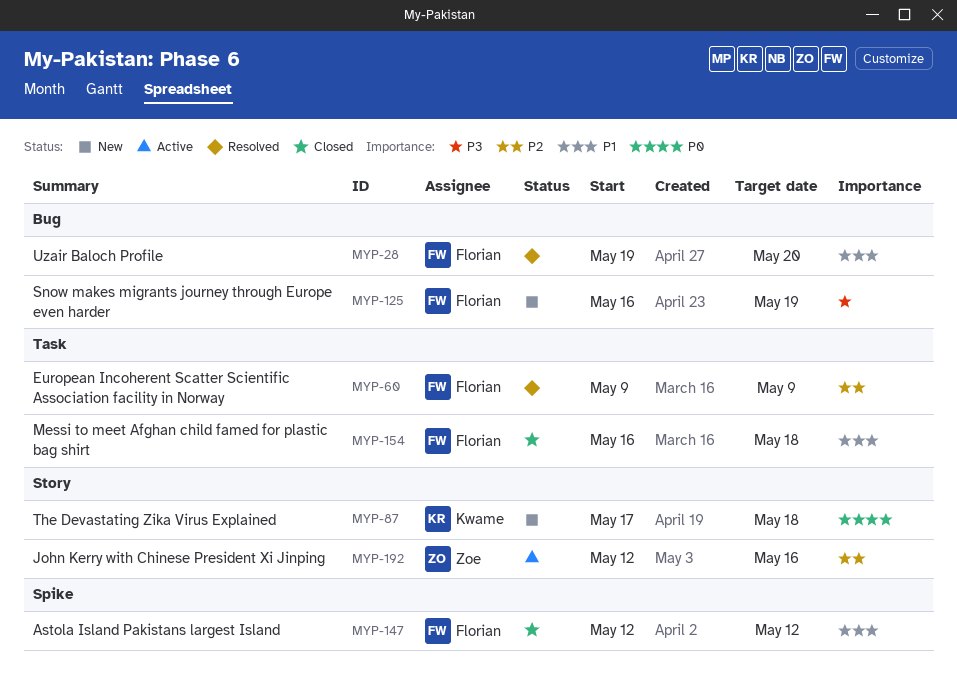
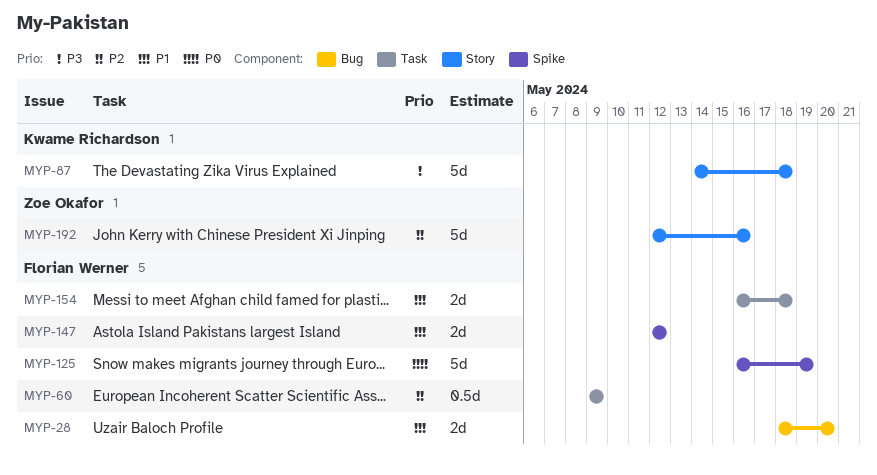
MYP-28, start: May 19 -> May 18
MYP-87, priority: P0 -> P3
MYP-87, start: May 17 -> May 14
MYP-125, priority: P3 -> P0
MYP-125, label: Bug -> Spike

